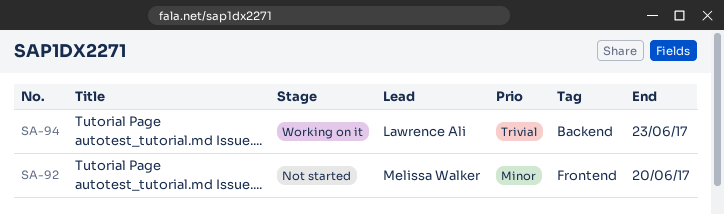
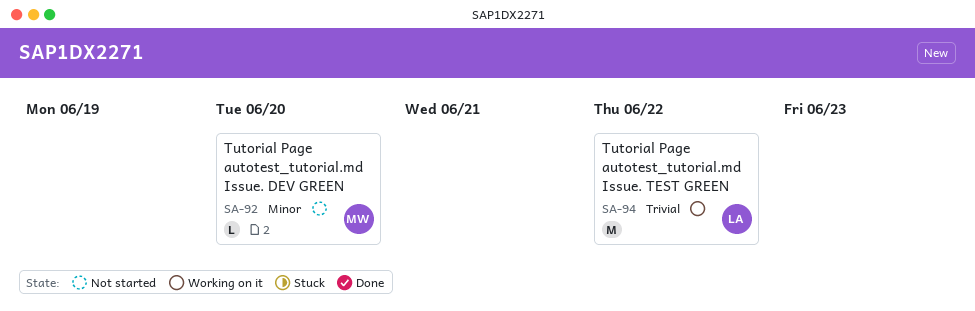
SA-94, due: Jun 23 -> Jun 22

